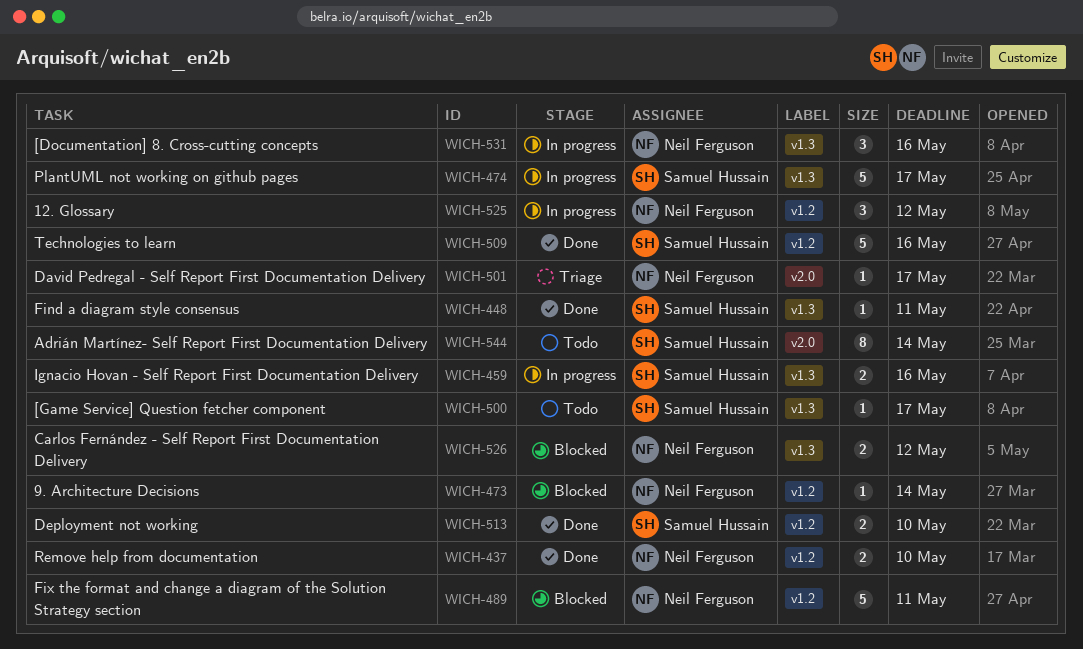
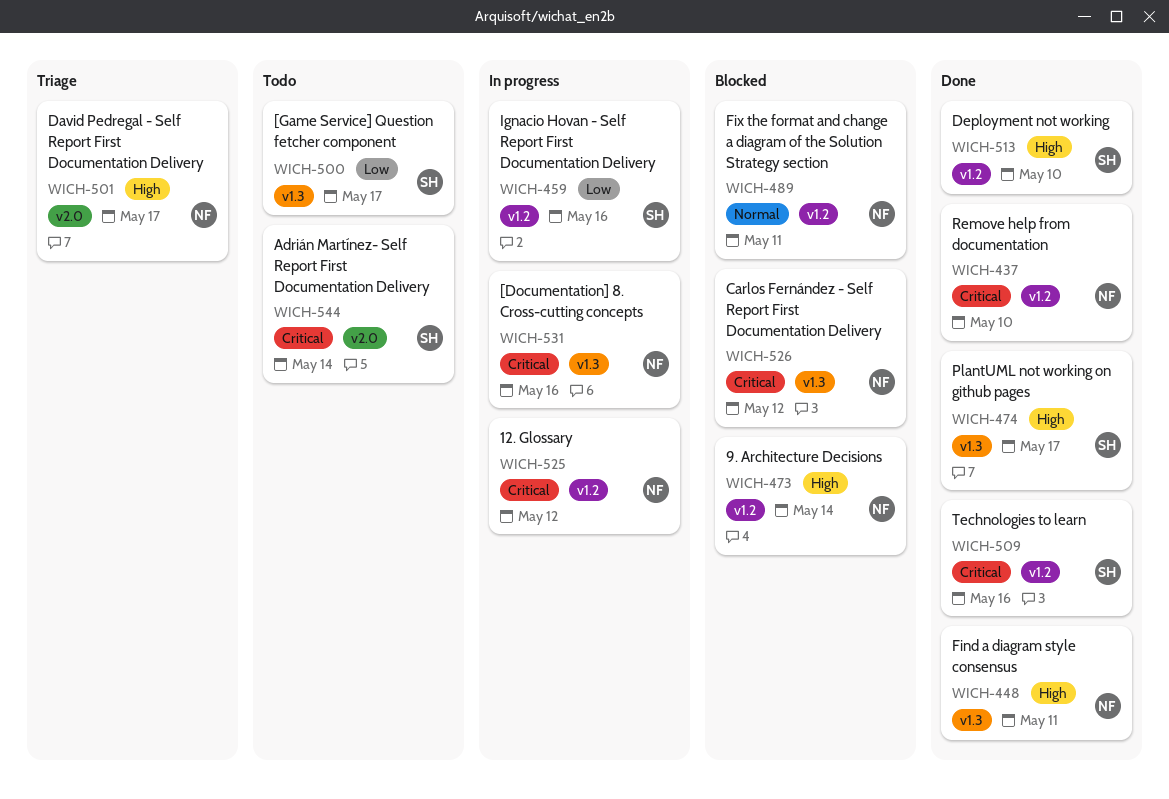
WICH-448, owner: Samuel Hussain -> Neil Ferguson
WICH-459, label: v1.3 -> v1.2
WICH-474, status: In progress -> Done

